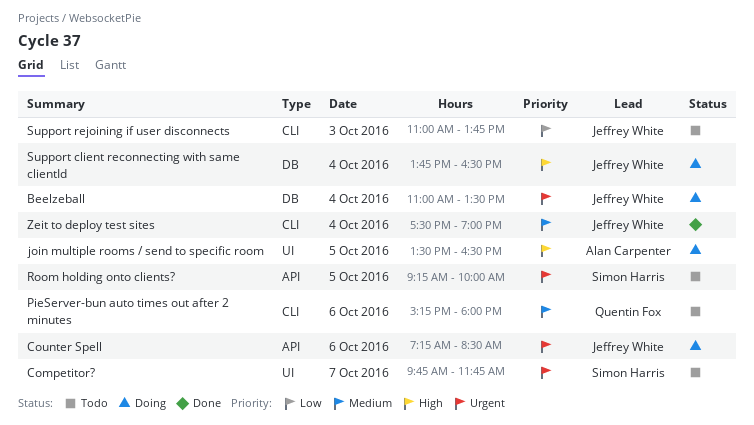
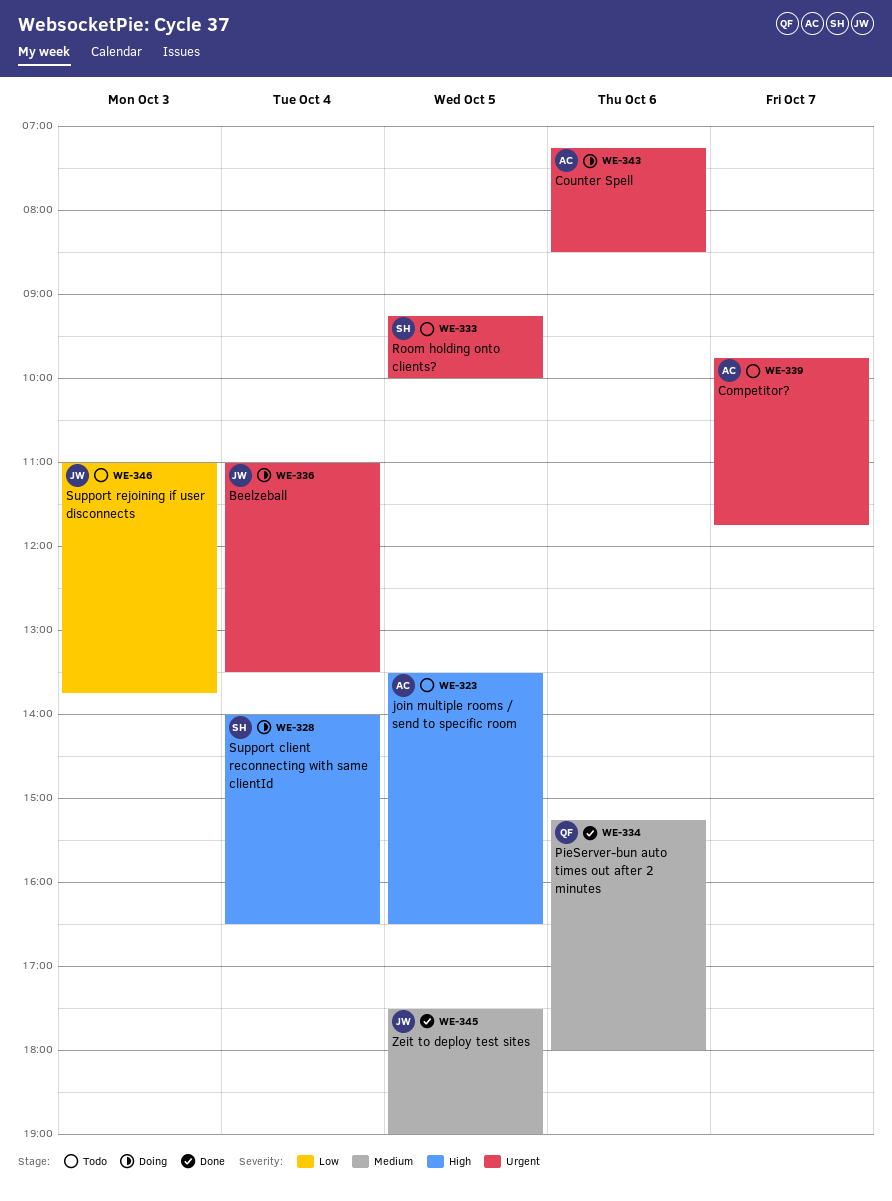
Competitor?, owner: Simon Harris -> Alan Carpenter
Counter Spell, owner: Jeffrey White -> Alan Carpenter
join multiple rooms / send to specific room, status: Doing -> Todo
PieServer-bun auto times out after 2 minutes, status: Todo -> Done
Support client reconnecting with same clientId, owner: Jeffrey White -> Simon Harris
Support client reconnecting with same clientId, begins: 13:45 -> 14:00
Zeit to deploy test sites, day: Oct 4 -> Oct 5

